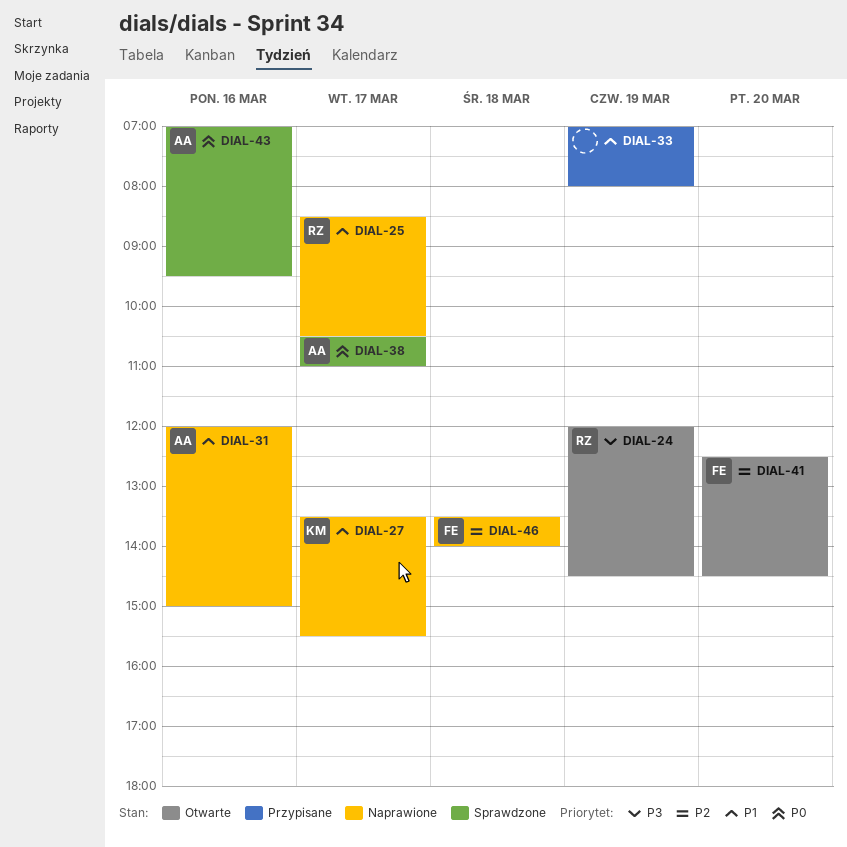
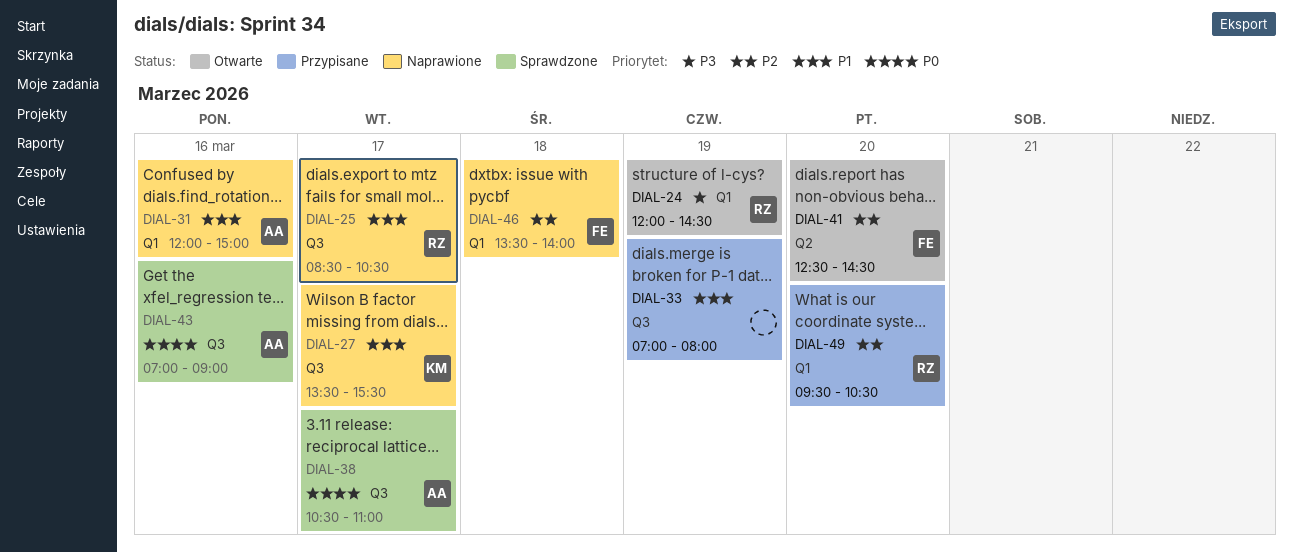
DIAL-43, ends: 09:30 -> 09:00
DIAL-49: none -> present

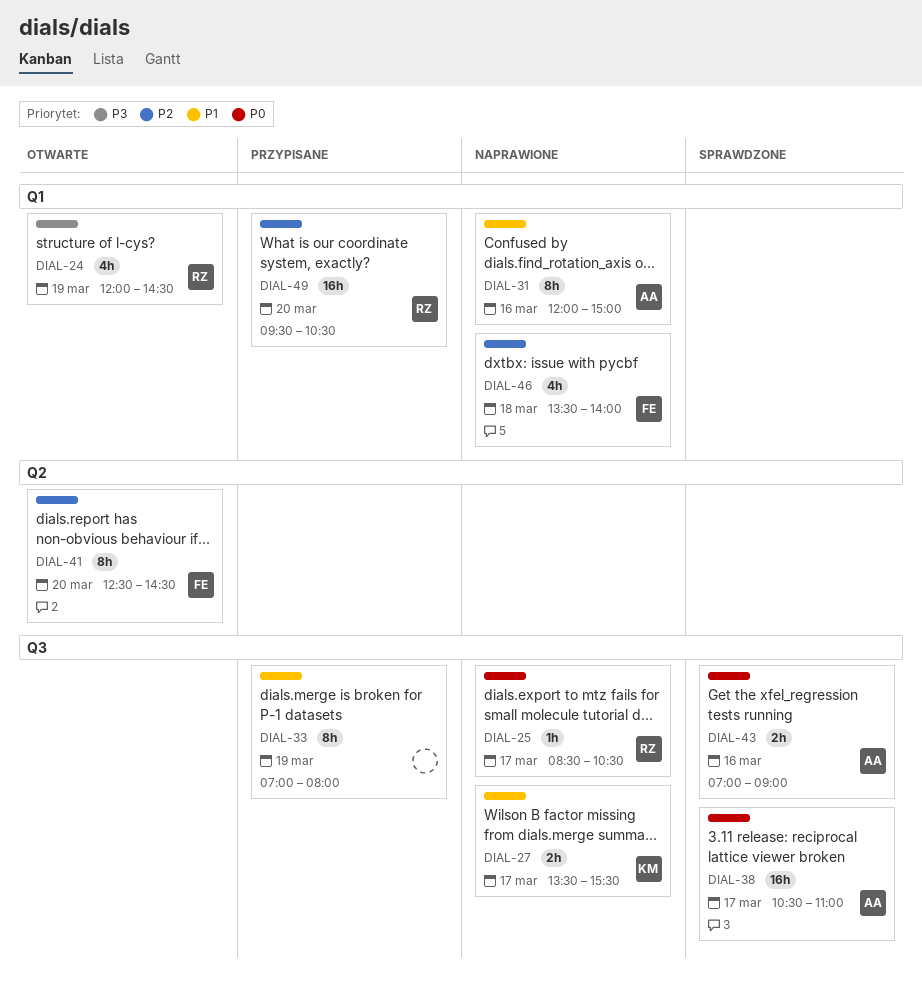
DIAL-25, priority: P1 -> P0

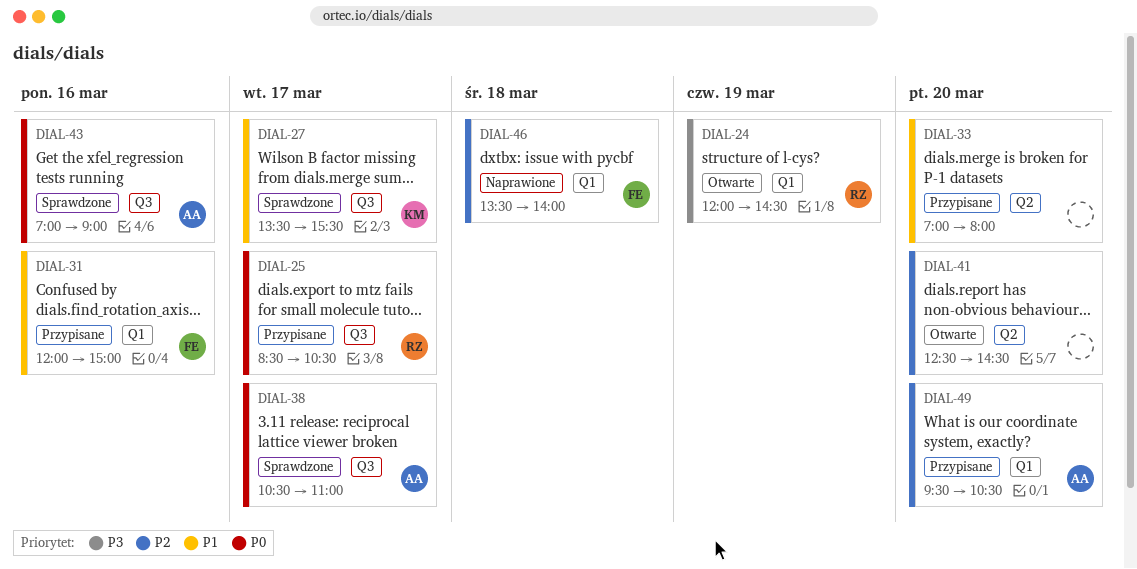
DIAL-25, status: Naprawione -> Przypisane
DIAL-27, status: Naprawione -> Sprawdzone
DIAL-31, status: Naprawione -> Przypisane
DIAL-31, owner: AA -> FE
DIAL-33, label: Q3 -> Q2
DIAL-33, day: Mar 19 -> Mar 20
DIAL-41, owner: FE -> none
DIAL-49, owner: RZ -> AA

